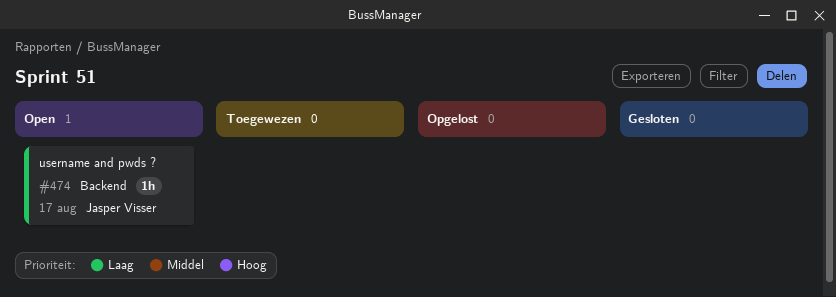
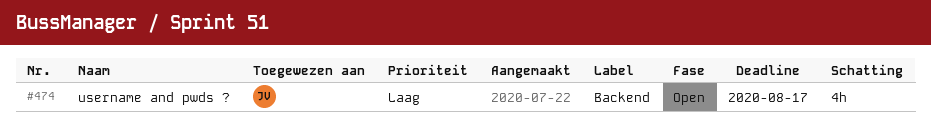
#474, estimate: 1h -> 4h

